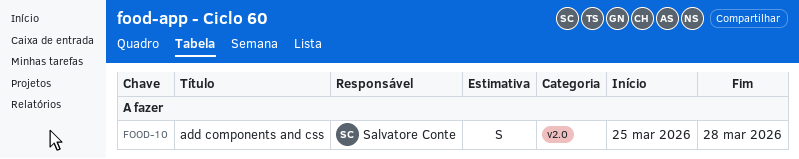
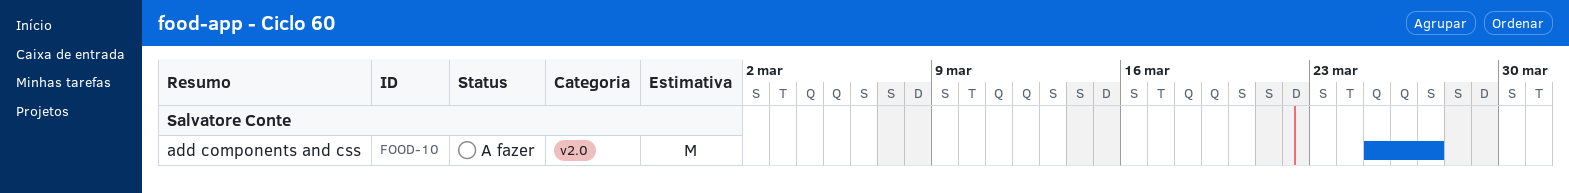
FOOD-10, estimate: S -> M
FOOD-10, due: Mar 28 -> Mar 27

